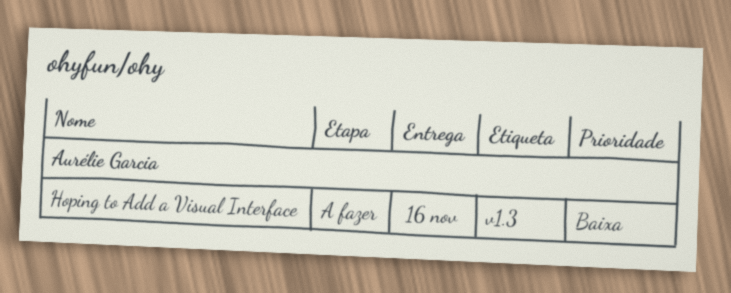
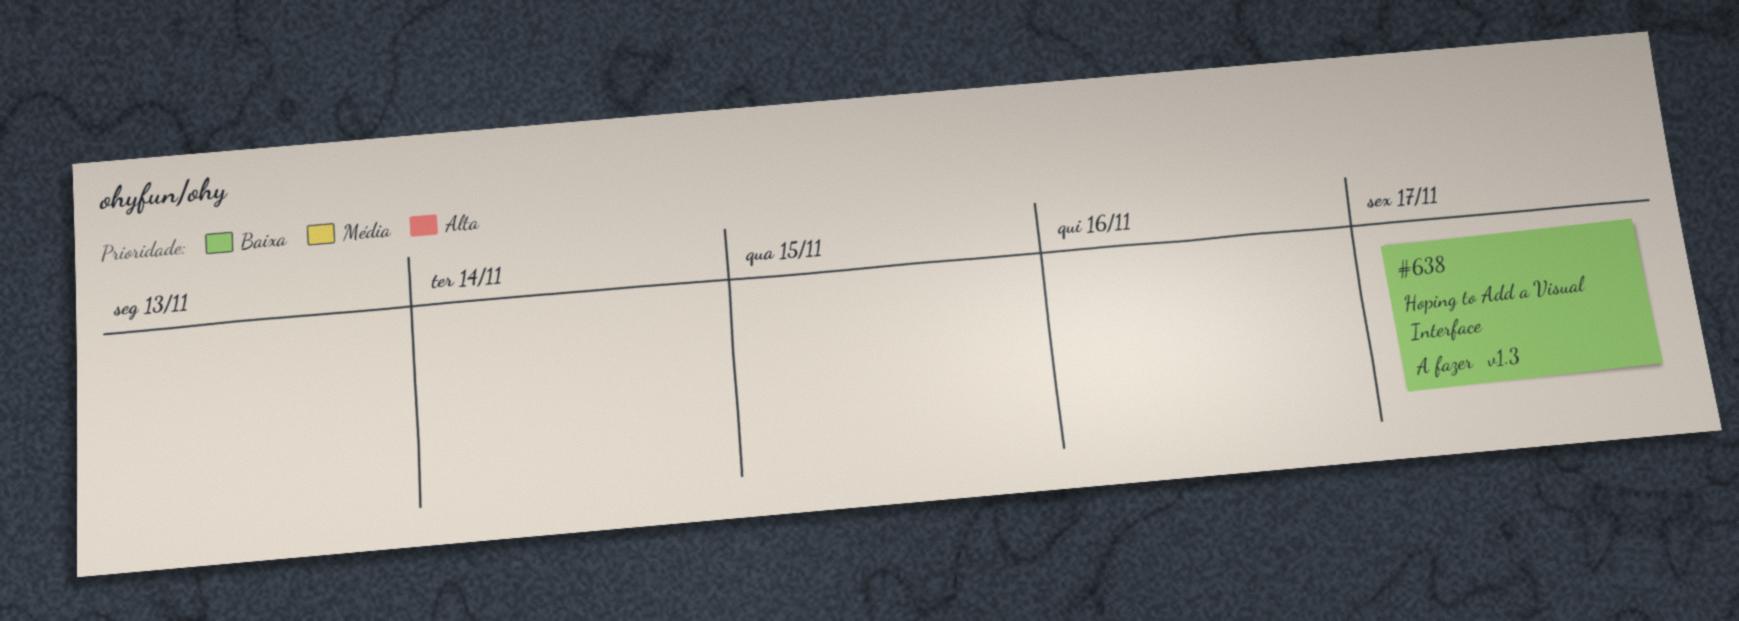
Hoping to Add a Visual Interface, due: Nov 16 -> Nov 17

